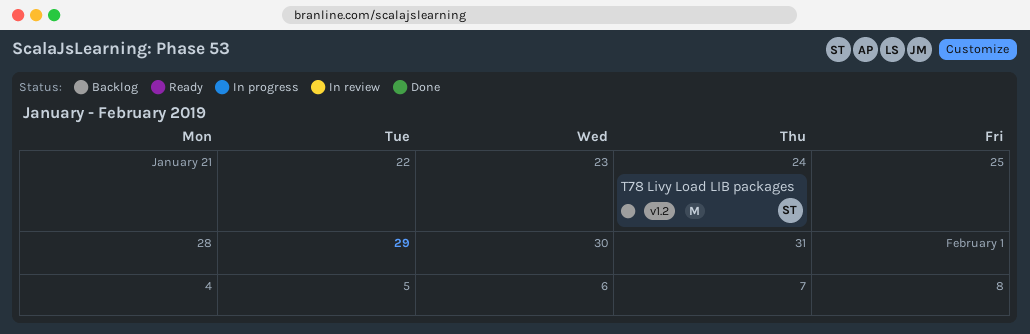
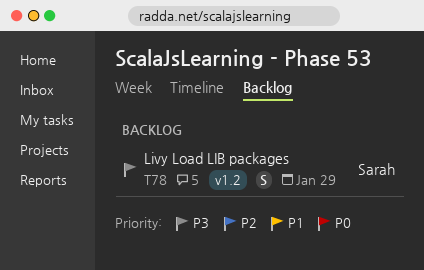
T78, estimate: M -> S
T78, due: Jan 24 -> Jan 29

